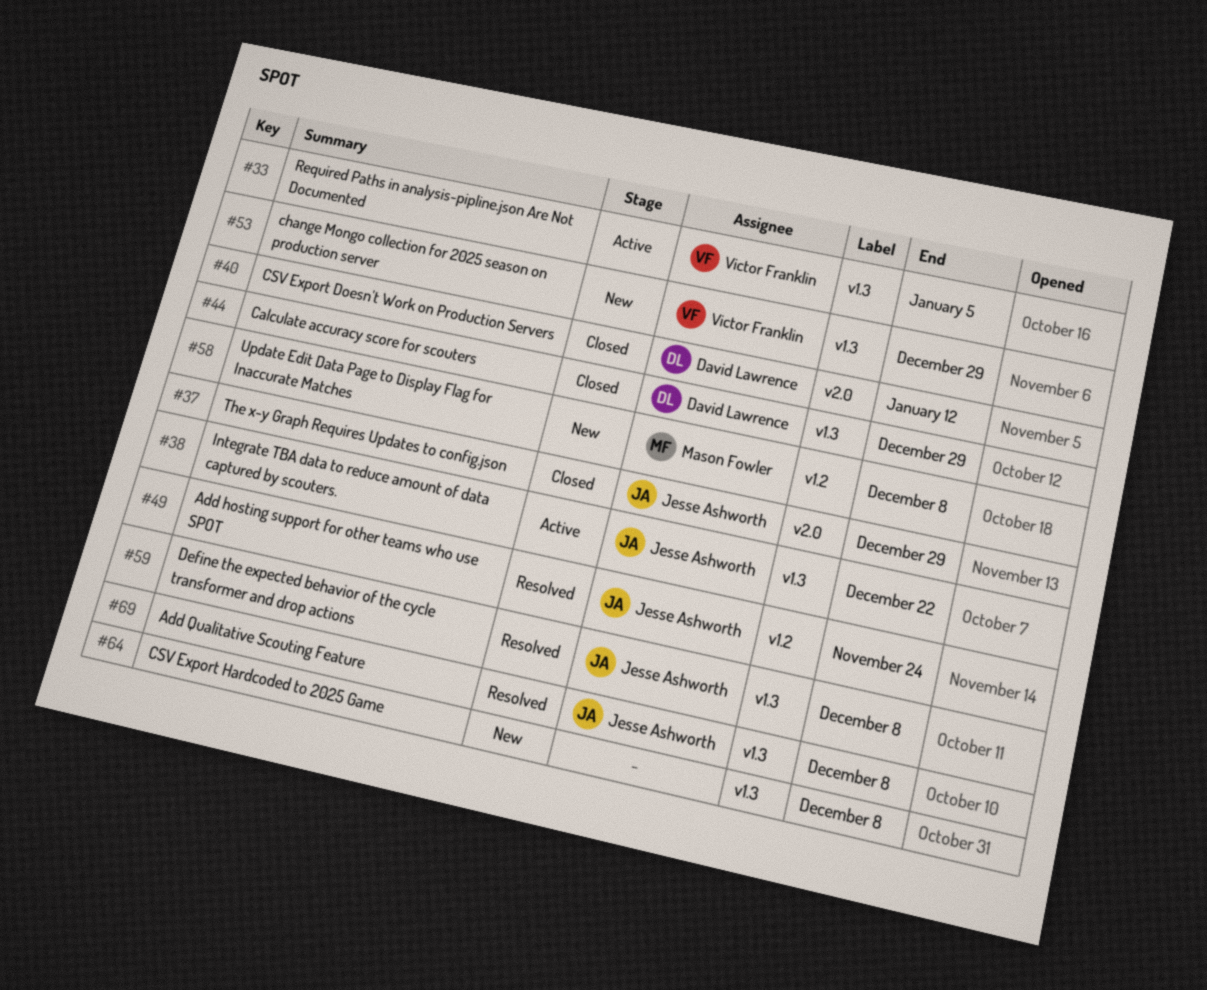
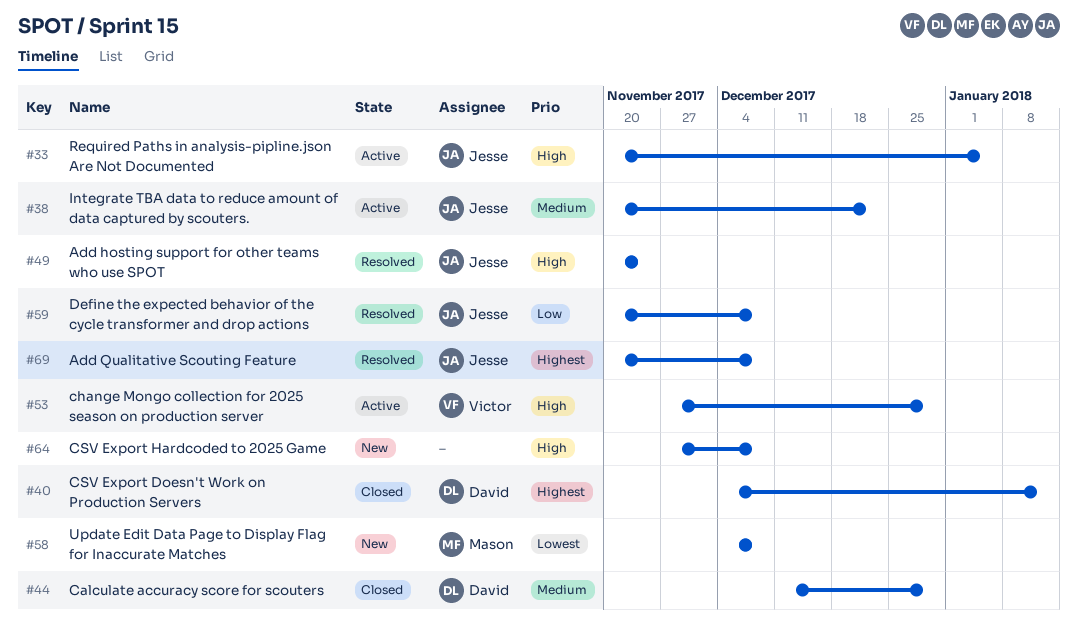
#33, owner: Victor Franklin -> Jesse Ashworth
#37: present -> none
#53, status: New -> Active

